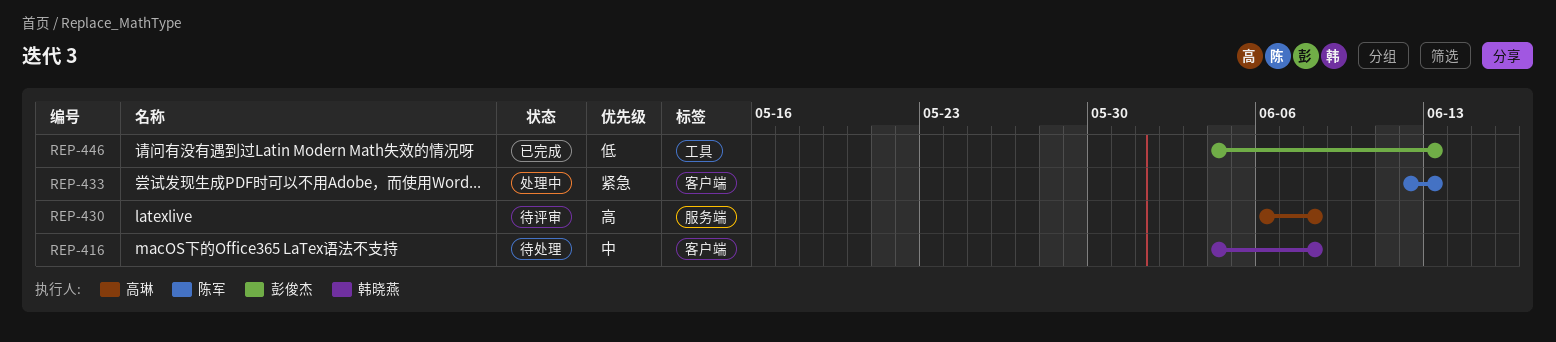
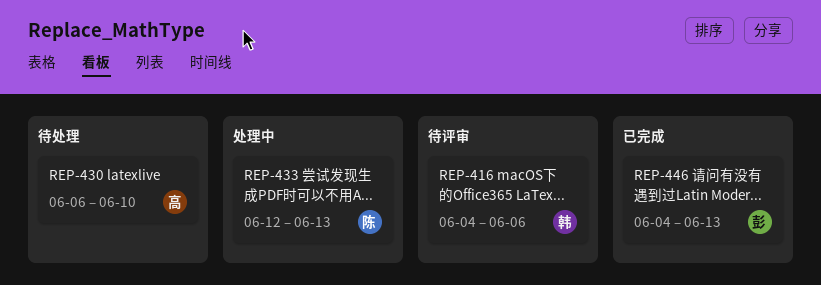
REP-416, status: 待处理 -> 待评审
REP-416, due: Jun 8 -> Jun 6
REP-430, status: 待评审 -> 待处理
REP-430, due: Jun 8 -> Jun 10

